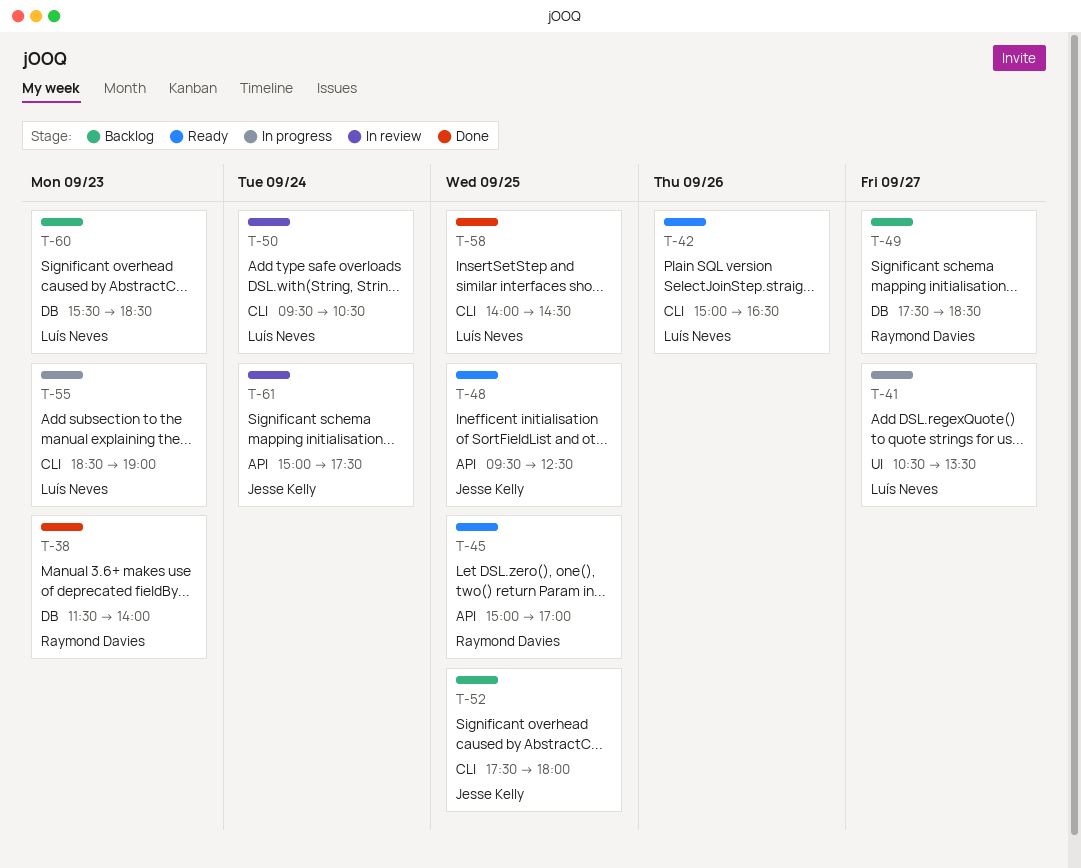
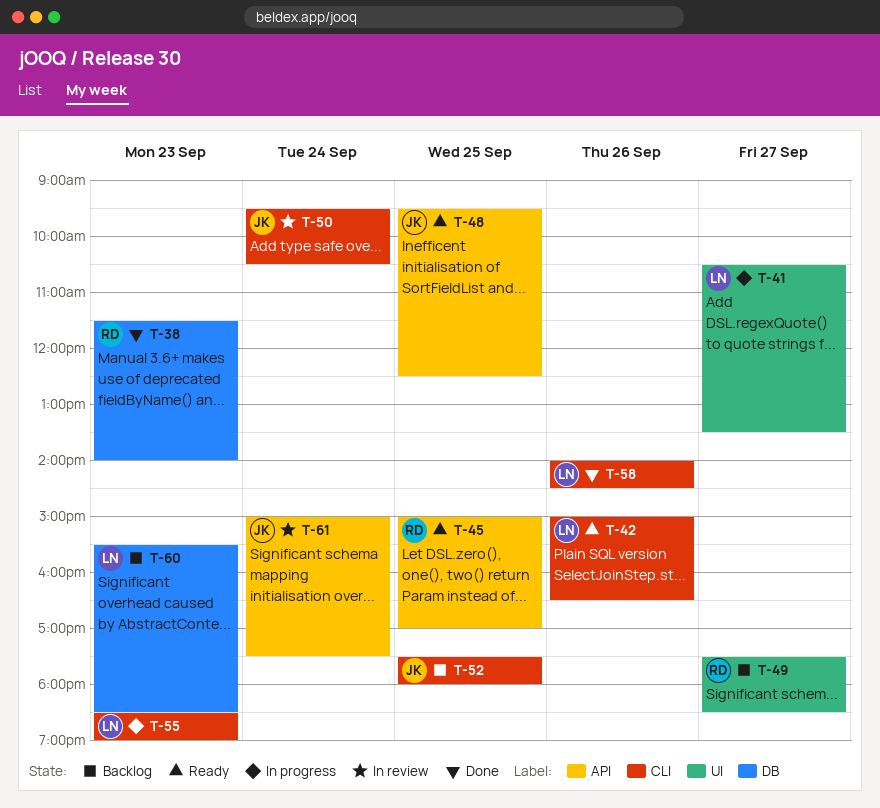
T-49, label: DB -> UI
T-50, owner: Luís Neves -> Jesse Kelly
T-58, day: Sep 25 -> Sep 26

